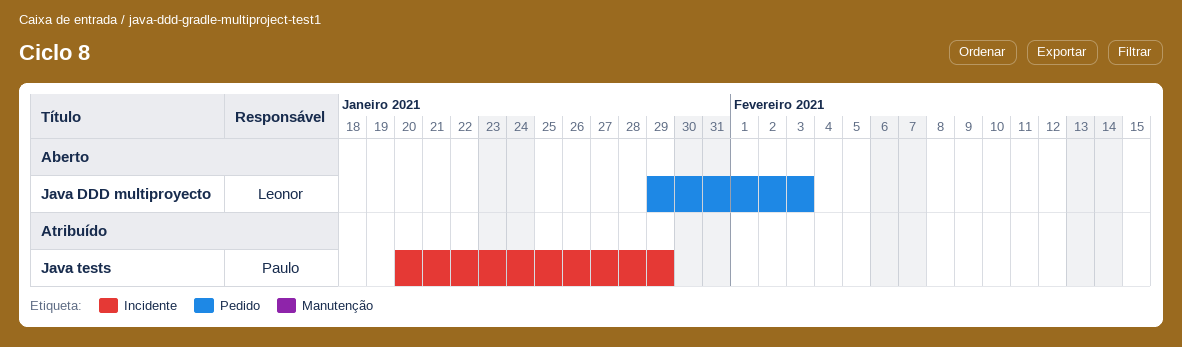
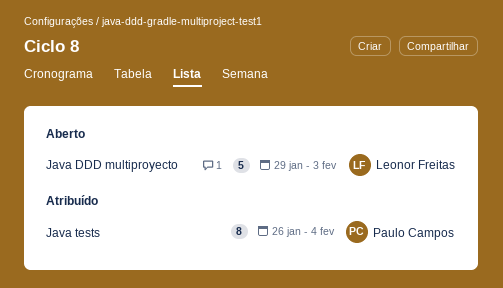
Java tests, start: Jan 20 -> Jan 26
Java tests, due: Jan 29 -> Feb 4

